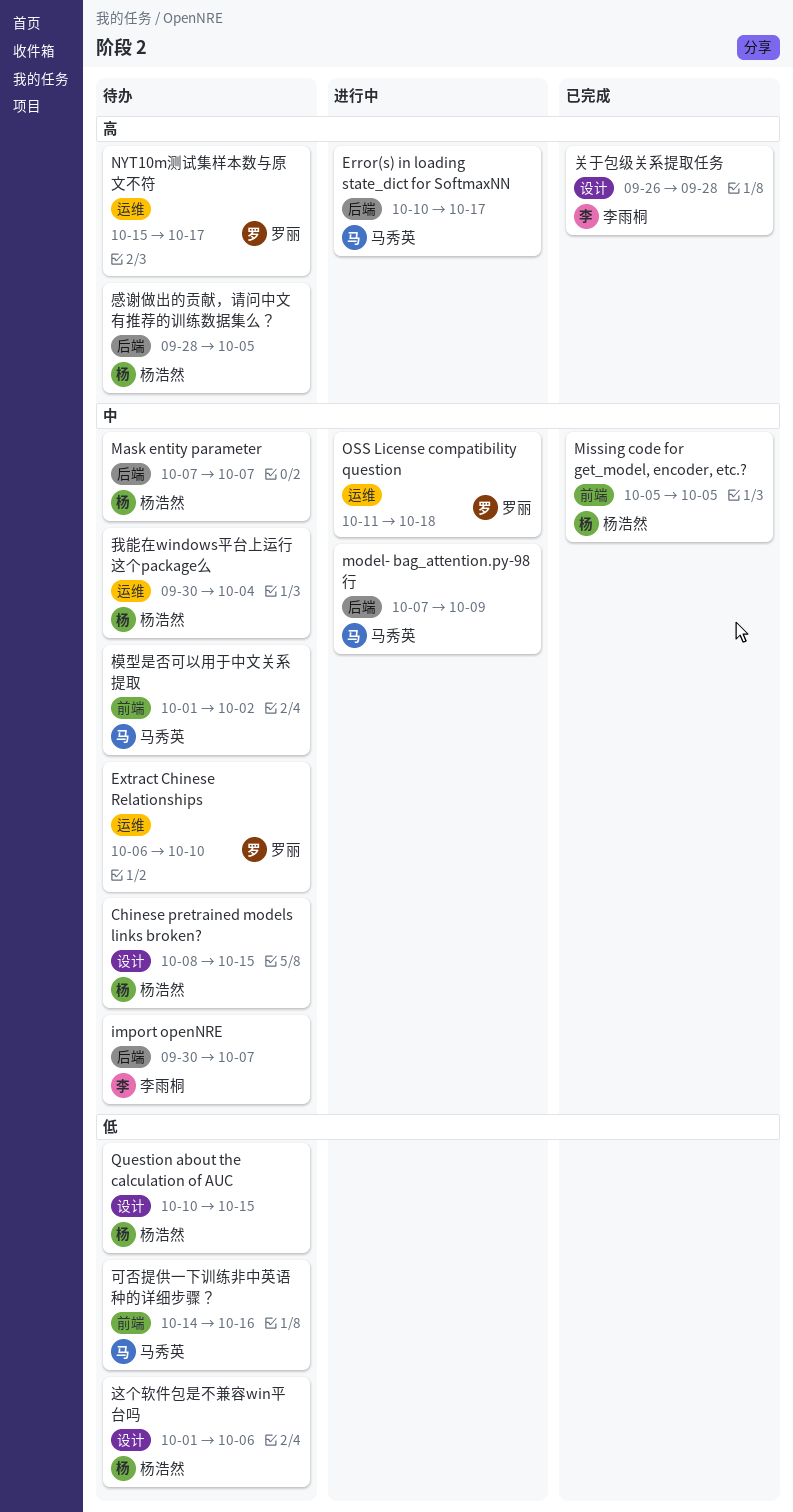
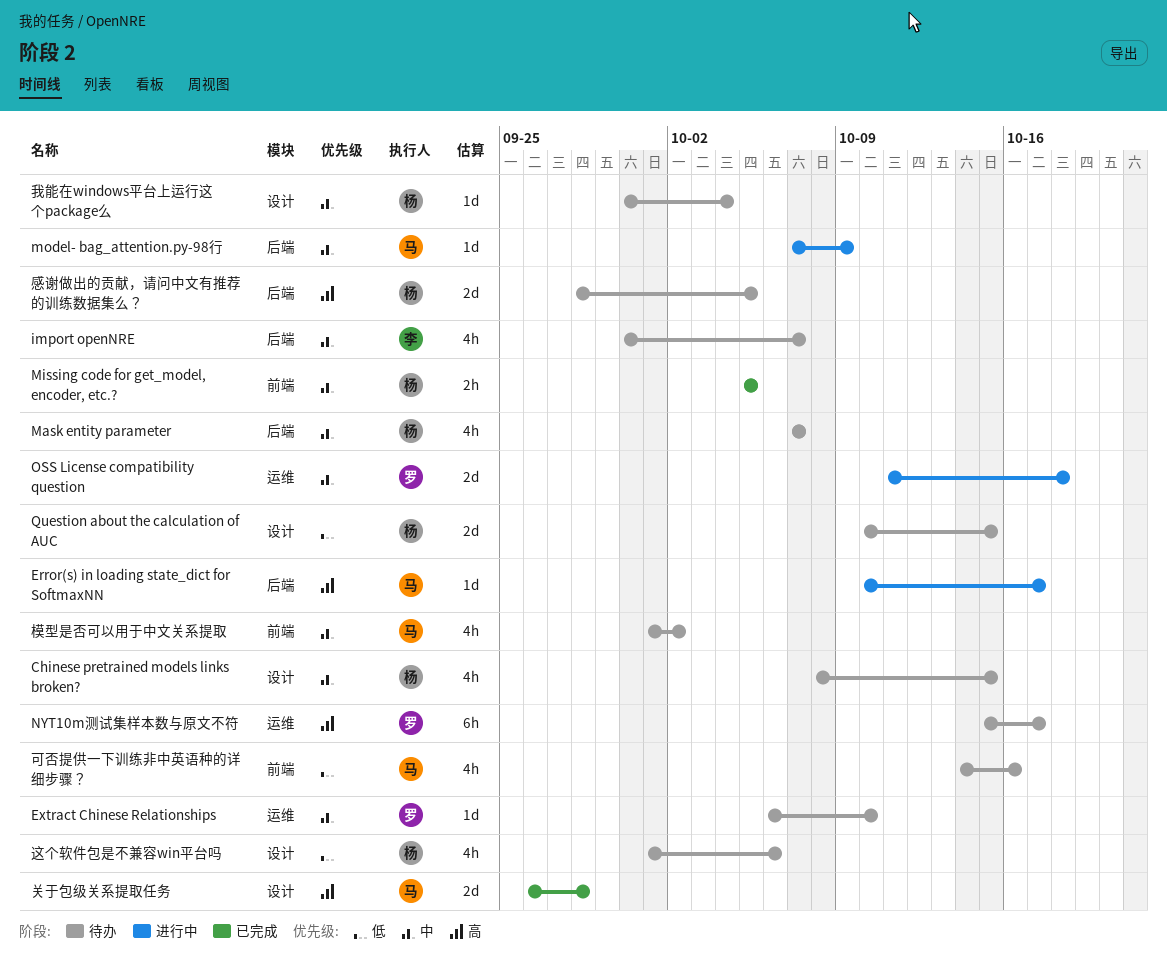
关于包级关系提取任务, owner: 李雨桐 -> 马秀英
我能在windows平台上运行这个package么, label: 运维 -> 设计

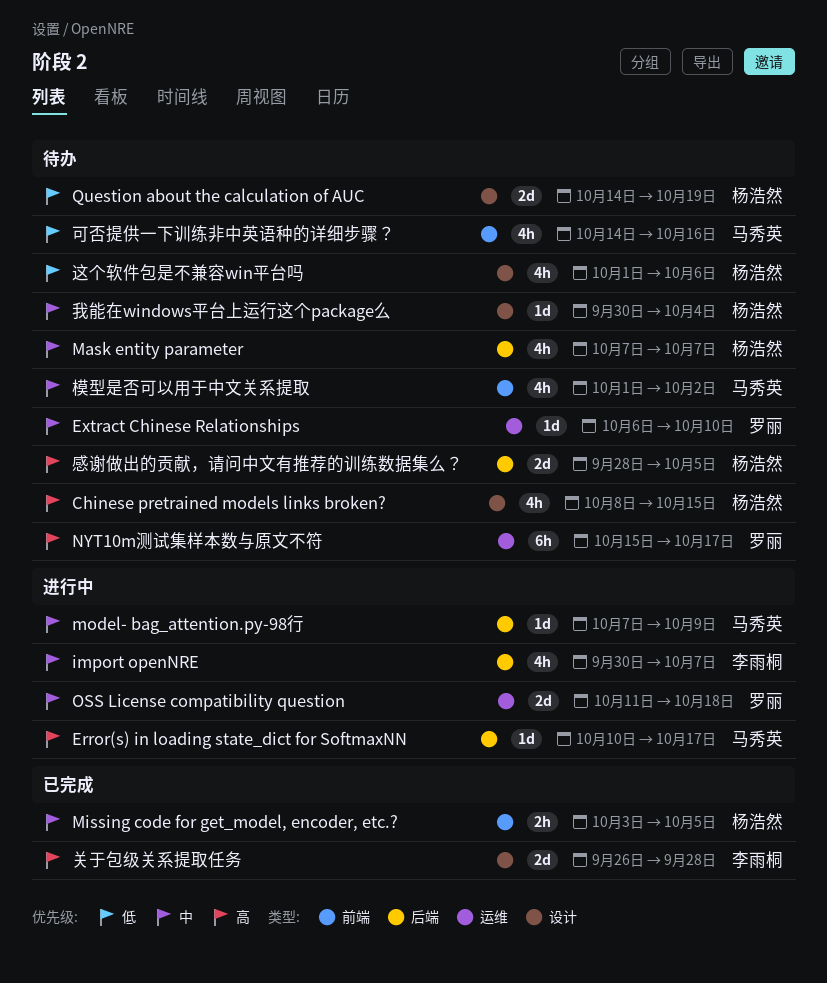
Chinese pretrained models links broken?, priority: 中 -> 高
import openNRE, status: 待办 -> 进行中
Missing code for get_model, encoder, etc.?, start: Oct 5 -> Oct 3
Question about the calculation of AUC, start: Oct 10 -> Oct 14
Question about the calculation of AUC, due: Oct 15 -> Oct 19
关于包级关系提取任务, owner: 马秀英 -> 李雨桐

